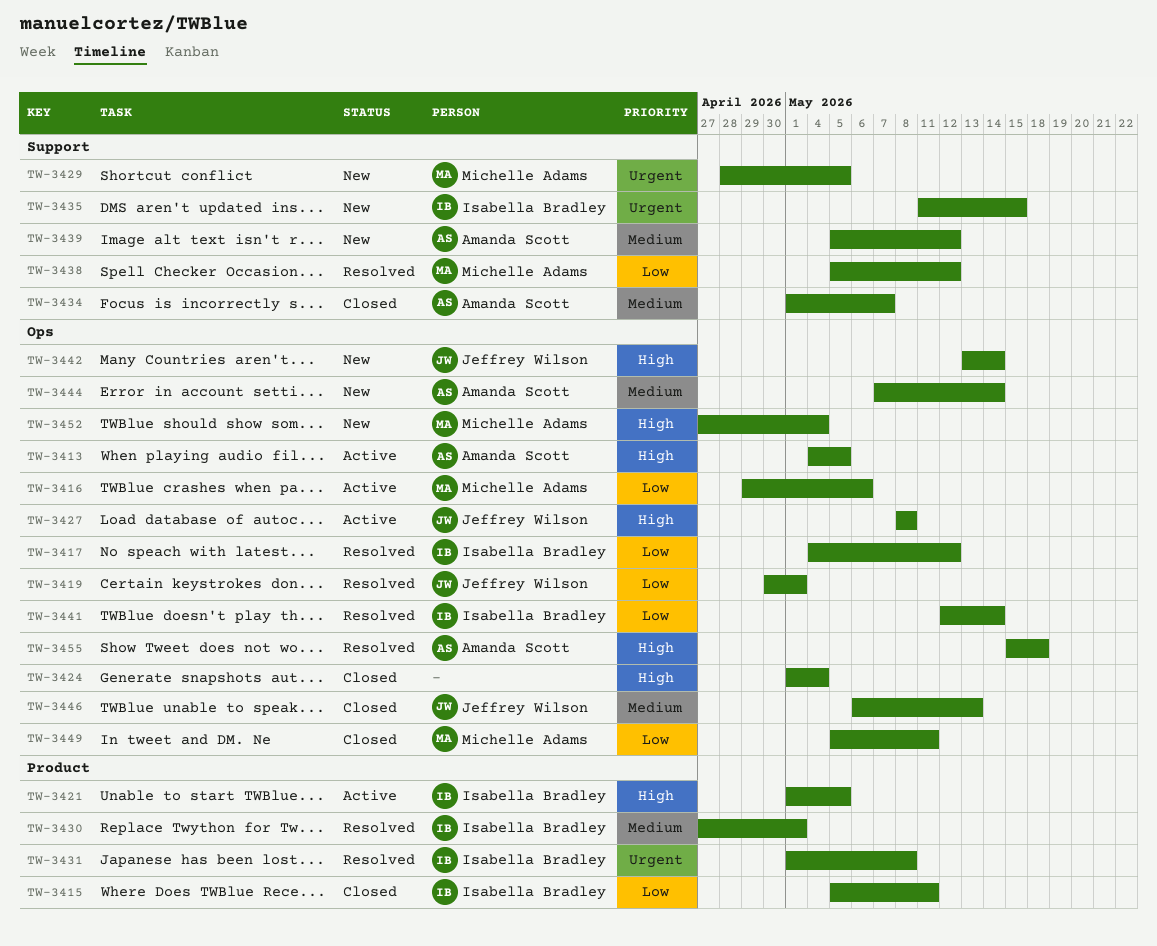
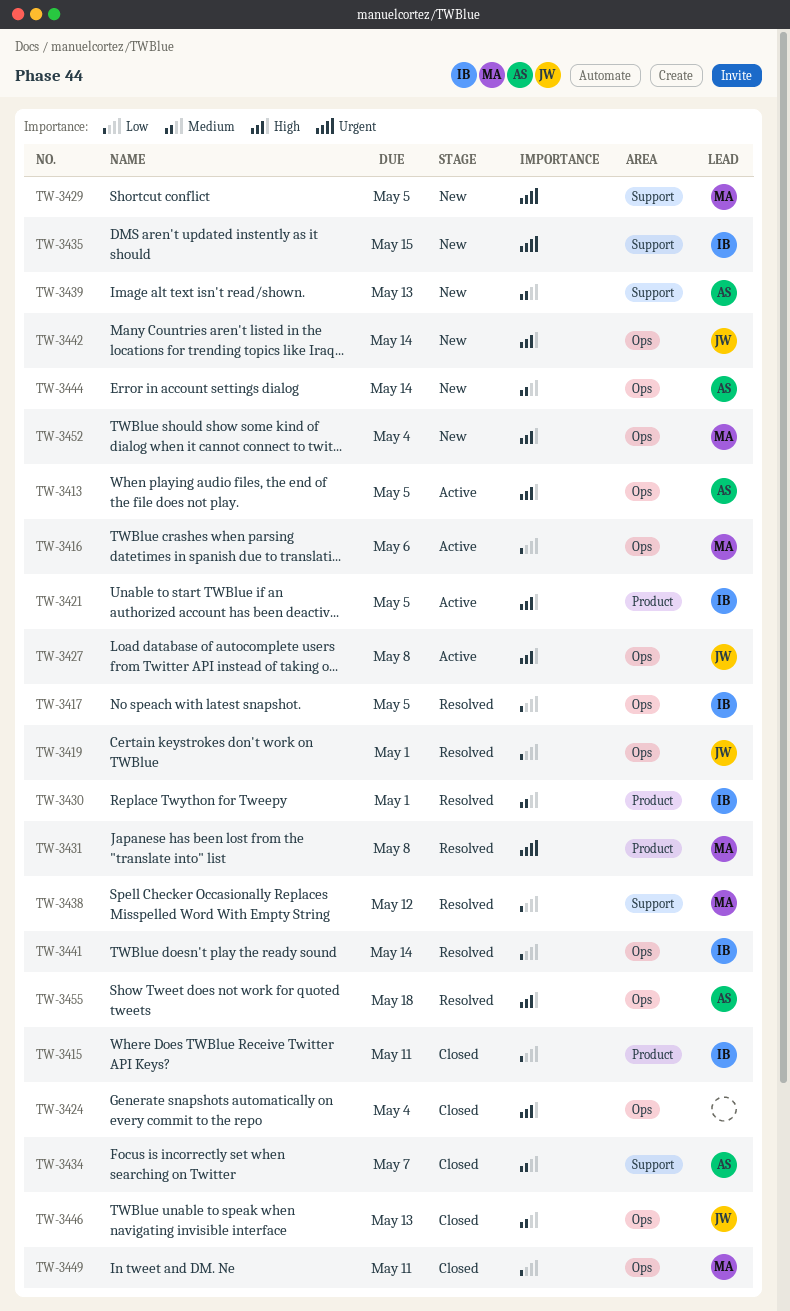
TW-3417, due: May 12 -> May 5
TW-3431, owner: Isabella Bradley -> Michelle Adams
TW-3439, due: May 12 -> May 13

